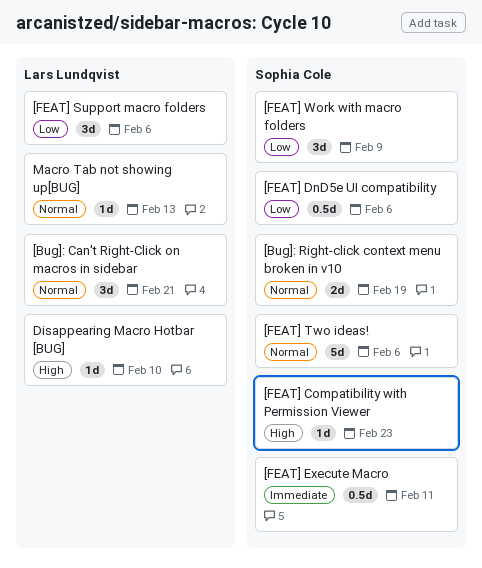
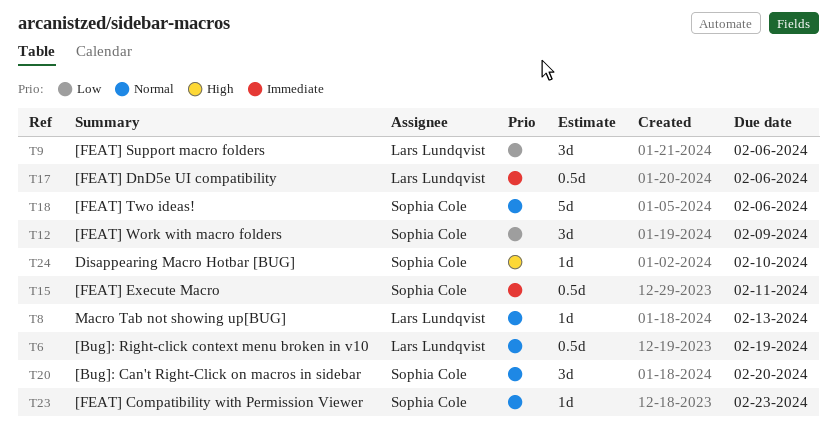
[Bug]: Can't Right-Click on macros in sidebar, owner: Lars Lundqvist -> Sophia Cole
[Bug]: Can't Right-Click on macros in sidebar, due: Feb 21 -> Feb 20
[Bug]: Right-click context menu broken in v10, owner: Sophia Cole -> Lars Lundqvist
[Bug]: Right-click context menu broken in v10, estimate: 2d -> 0.5d
[FEAT] Compatibility with Permission Viewer, priority: High -> Normal
[FEAT] DnD5e UI compatibility, owner: Sophia Cole -> Lars Lundqvist
[FEAT] DnD5e UI compatibility, priority: Low -> Immediate
Disappearing Macro Hotbar [BUG], owner: Lars Lundqvist -> Sophia Cole

